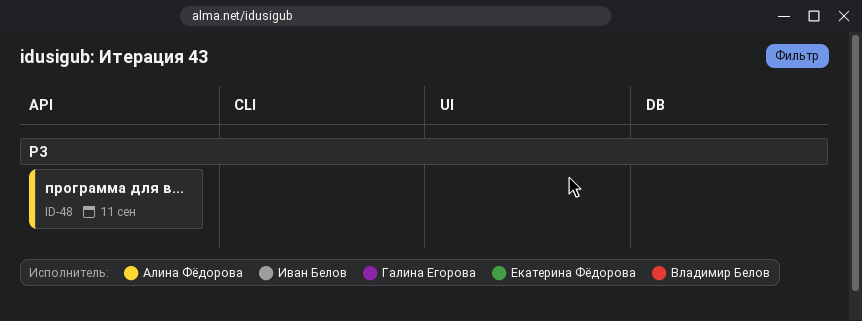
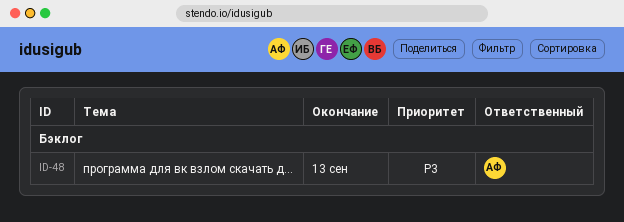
ID-48, due: Sep 11 -> Sep 13

